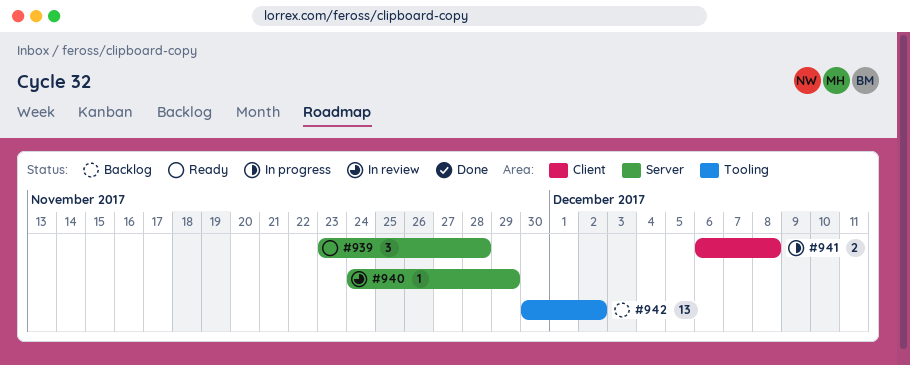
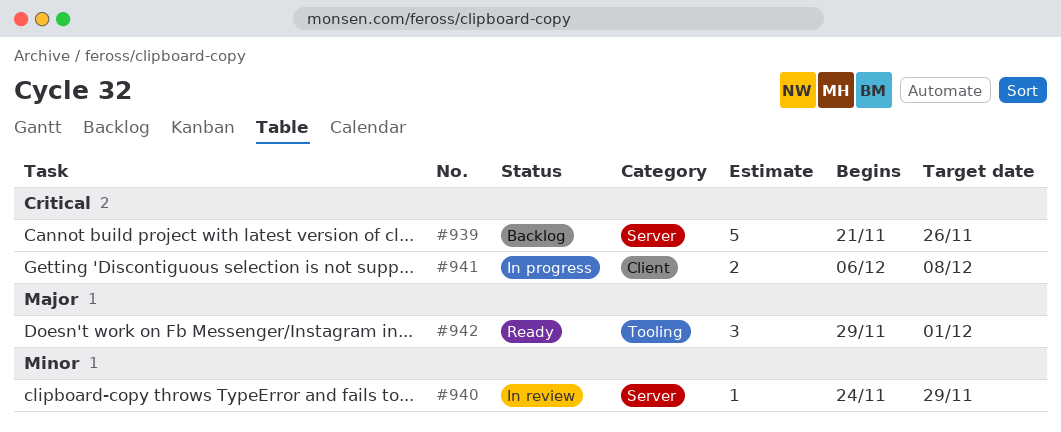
#939, status: Ready -> Backlog
#939, estimate: 3 -> 5
#939, start: Nov 23 -> Nov 21
#939, due: Nov 28 -> Nov 26
#942, status: Backlog -> Ready
#942, estimate: 13 -> 3
#942, start: Nov 30 -> Nov 29
#942, due: Dec 2 -> Dec 1

